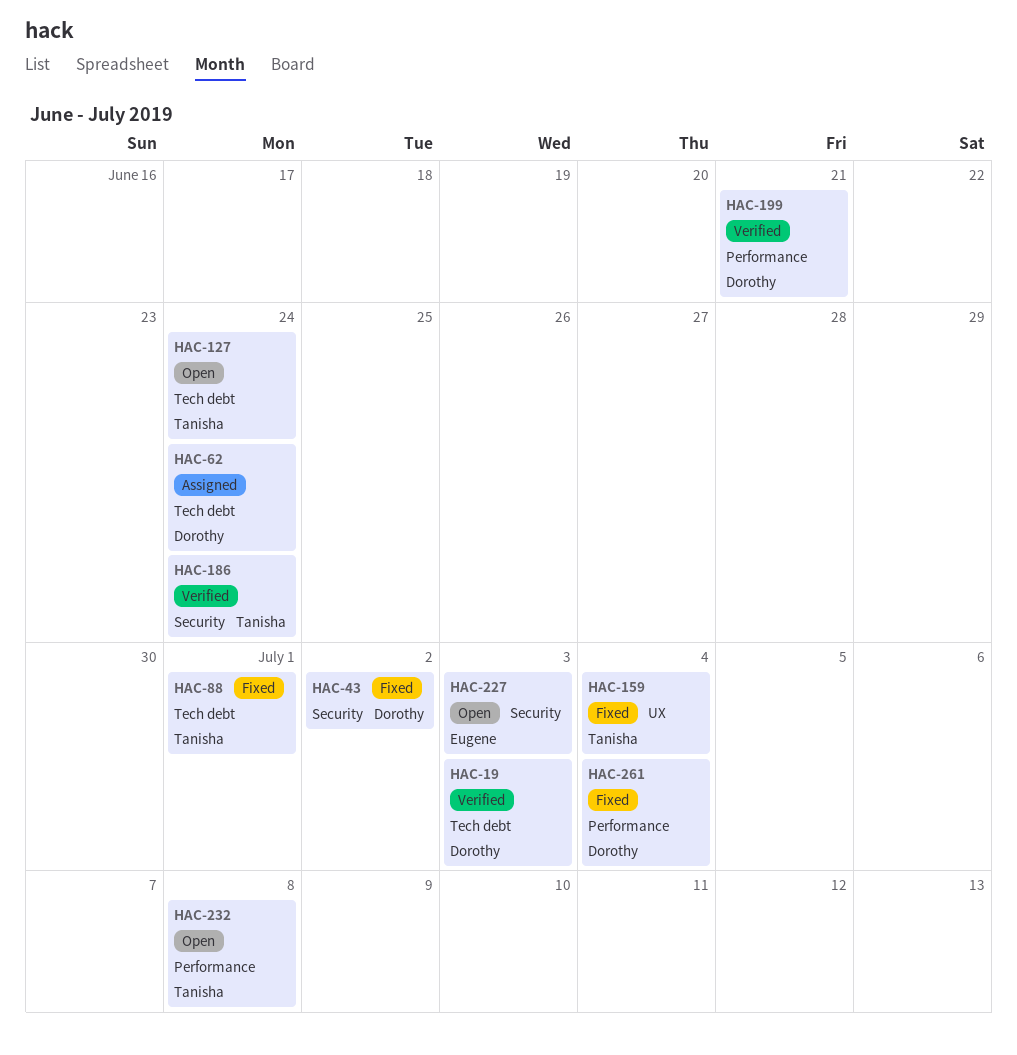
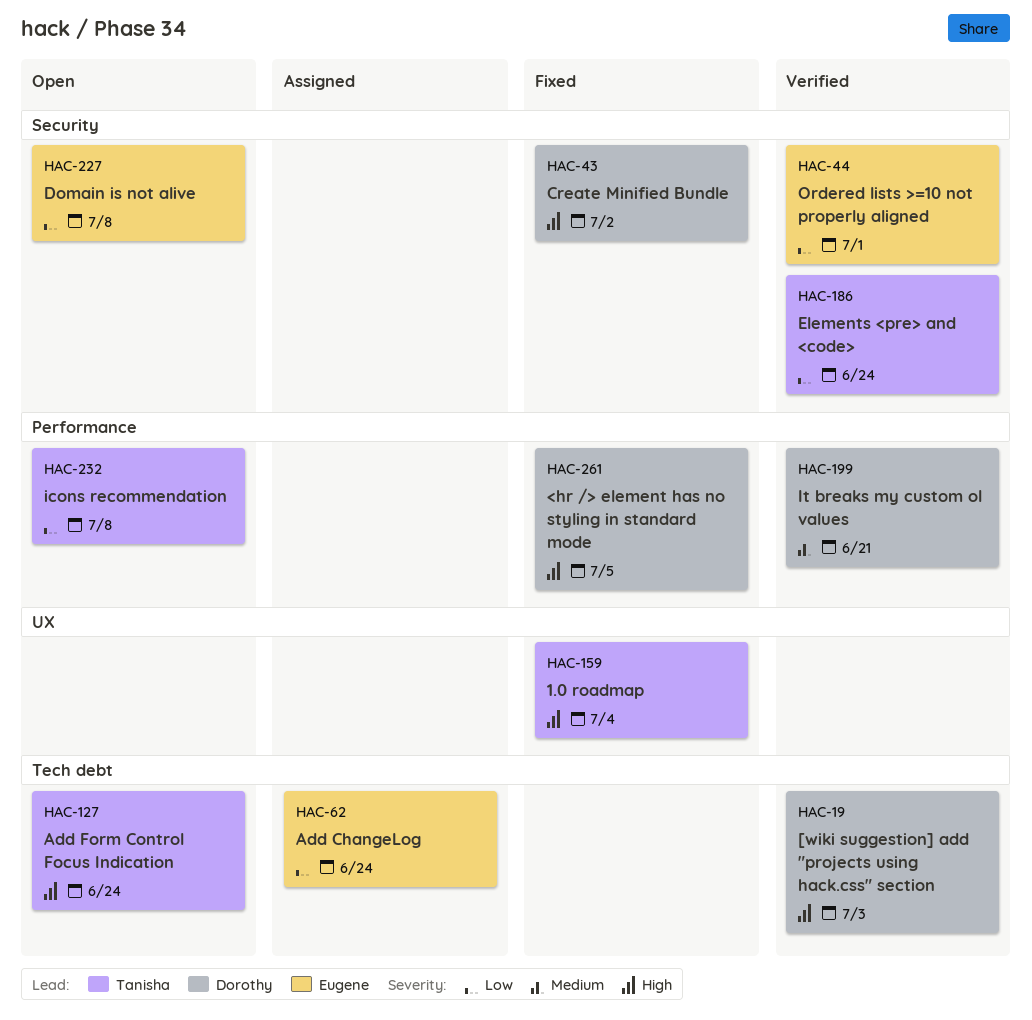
HAC-44: none -> present
HAC-62, owner: Dorothy -> Eugene
HAC-88: present -> none
HAC-227, due: Jul 3 -> Jul 8
HAC-261, due: Jul 4 -> Jul 5

